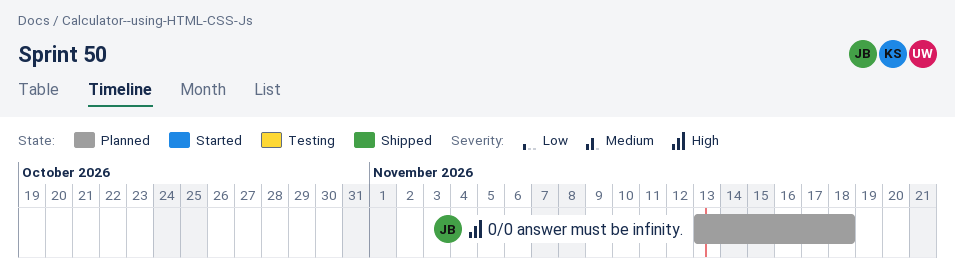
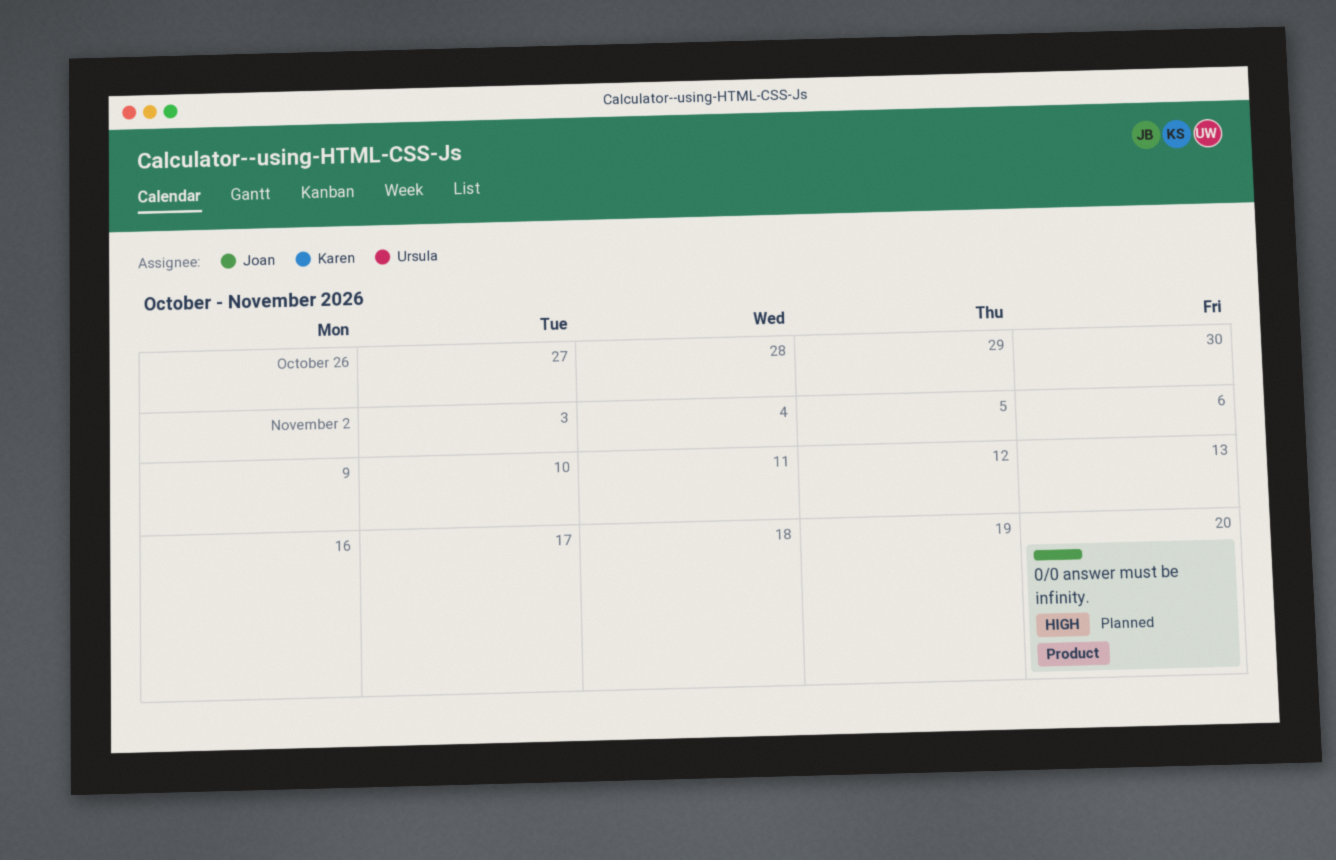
0/0 answer must be infinity., due: Nov 18 -> Nov 20

